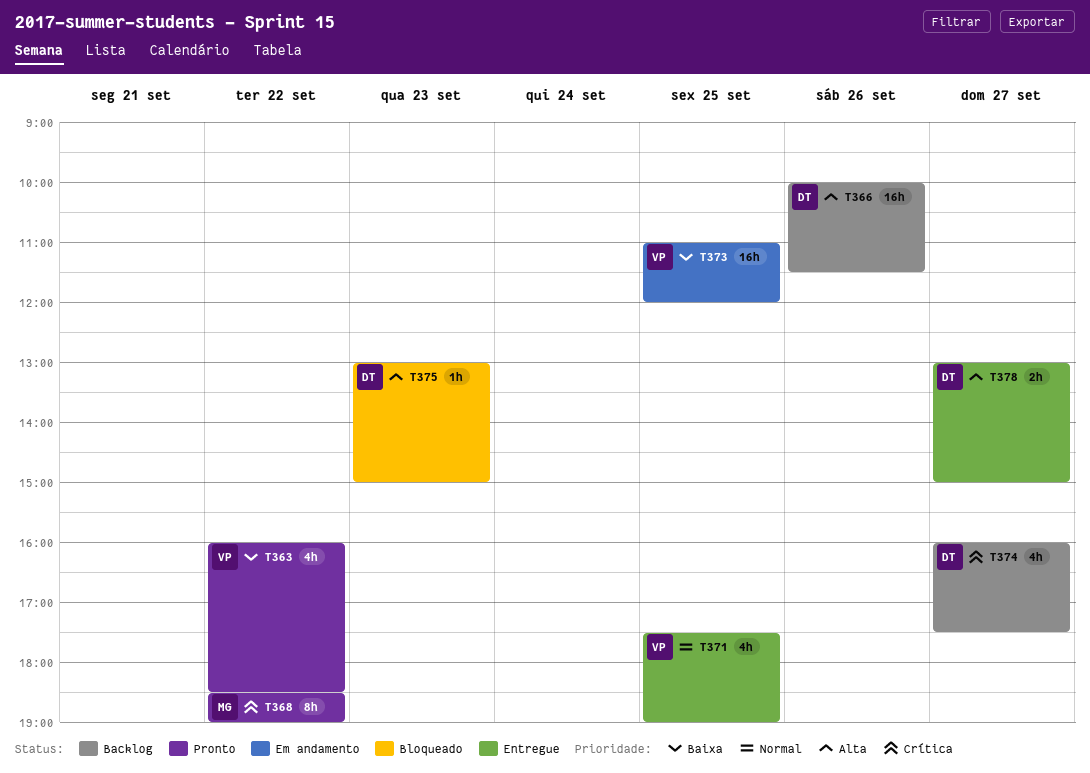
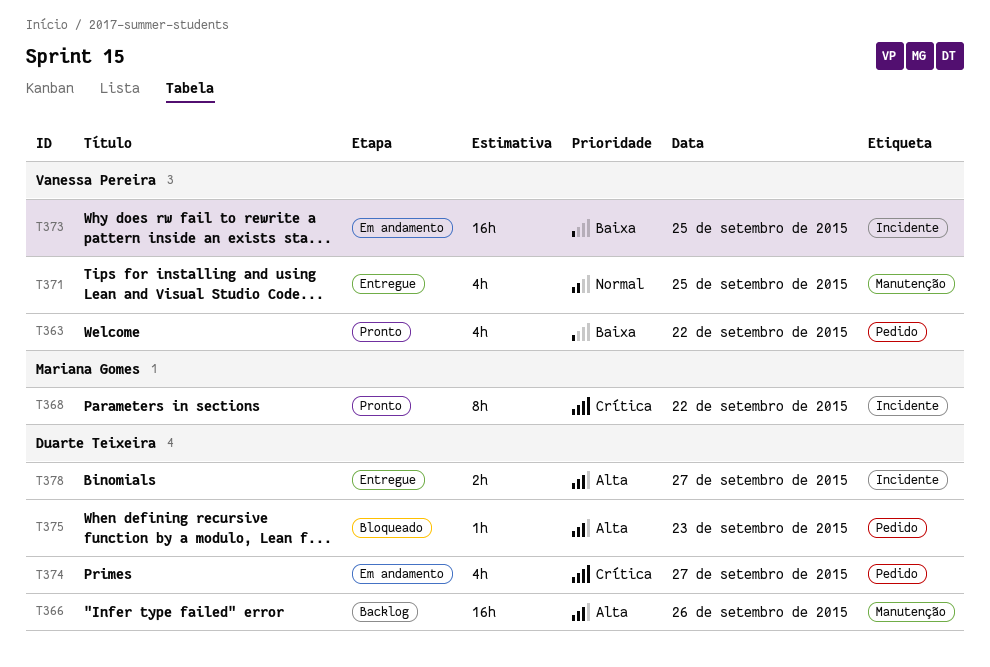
T374, status: Backlog -> Em andamento

